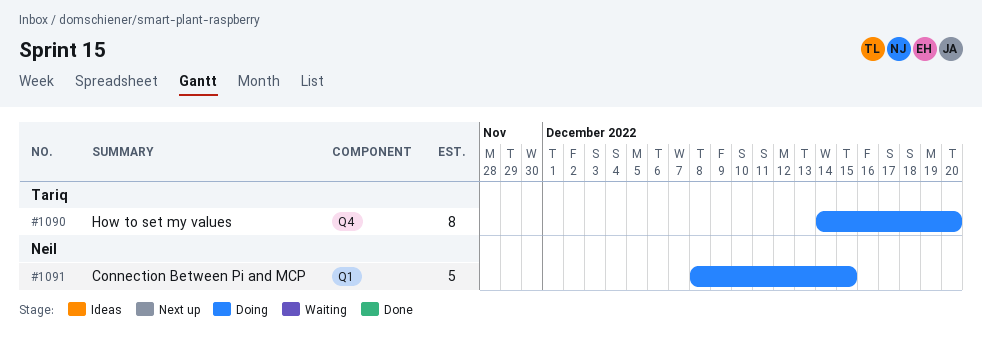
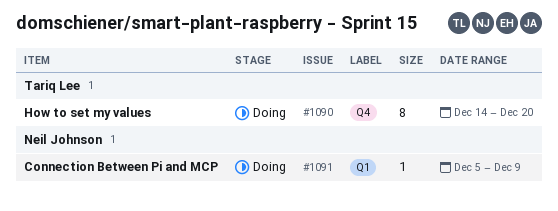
#1091, estimate: 5 -> 1
#1091, start: Dec 8 -> Dec 5
#1091, due: Dec 15 -> Dec 9

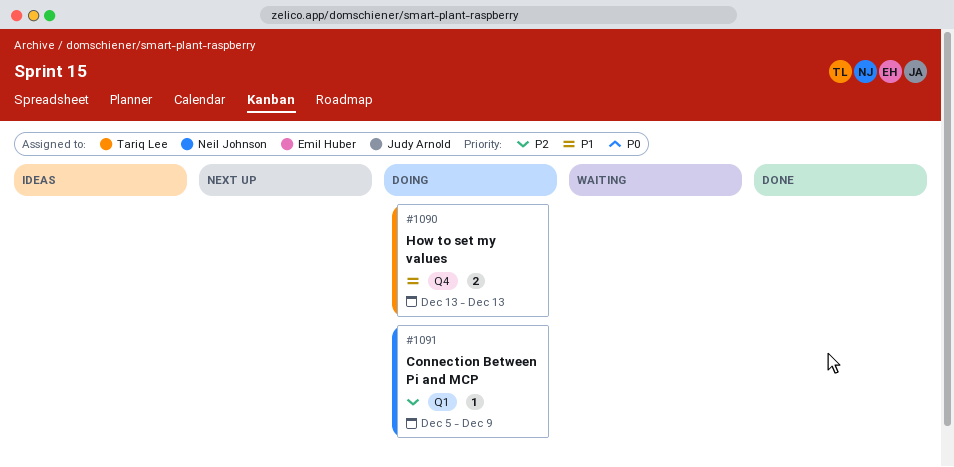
#1090, estimate: 8 -> 2
#1090, start: Dec 14 -> Dec 13
#1090, due: Dec 20 -> Dec 13

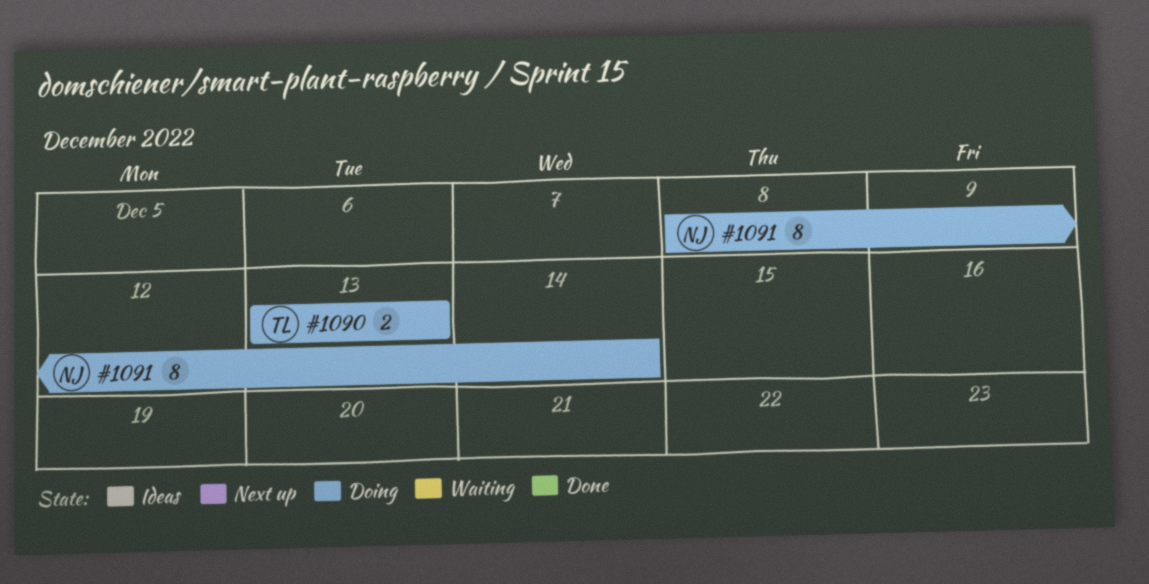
#1091, estimate: 1 -> 8
#1091, start: Dec 5 -> Dec 8
#1091, due: Dec 9 -> Dec 14

